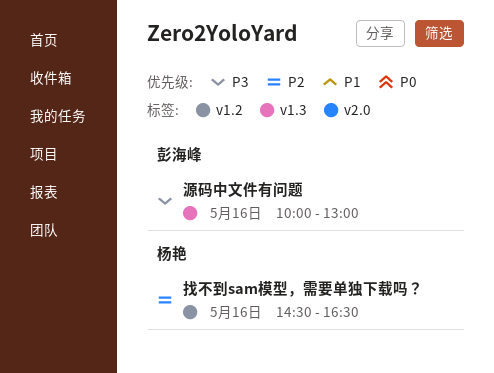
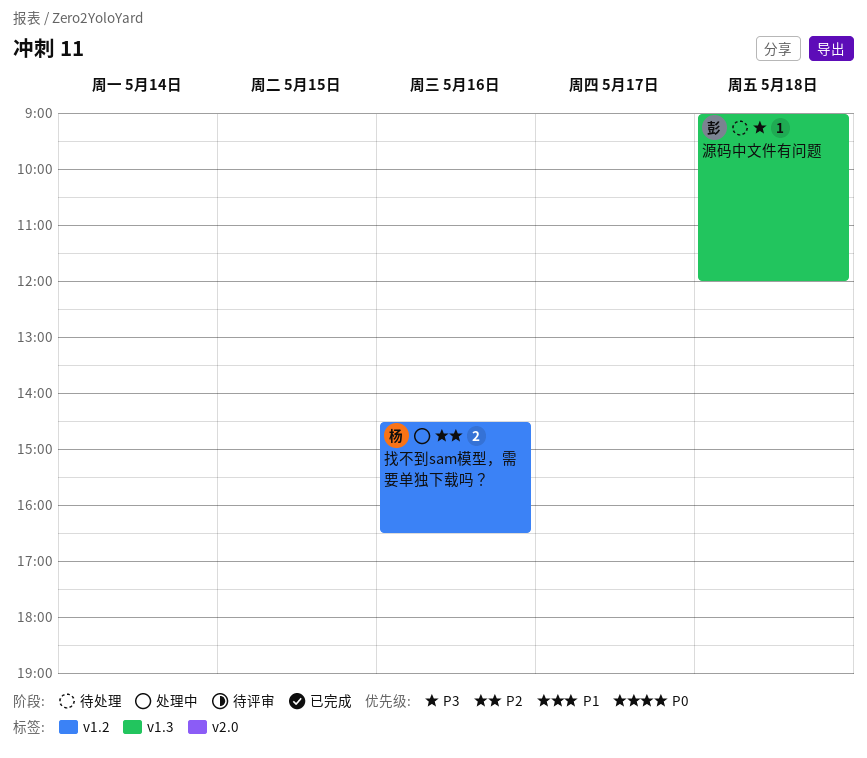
源码中文件有问题, day: May 16 -> May 18
源码中文件有问题, begins: 10:00 -> 09:00
源码中文件有问题, ends: 13:00 -> 12:00

